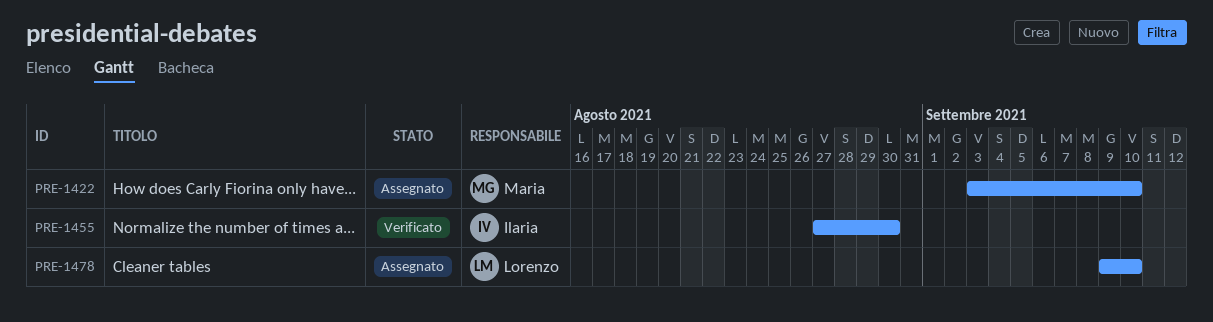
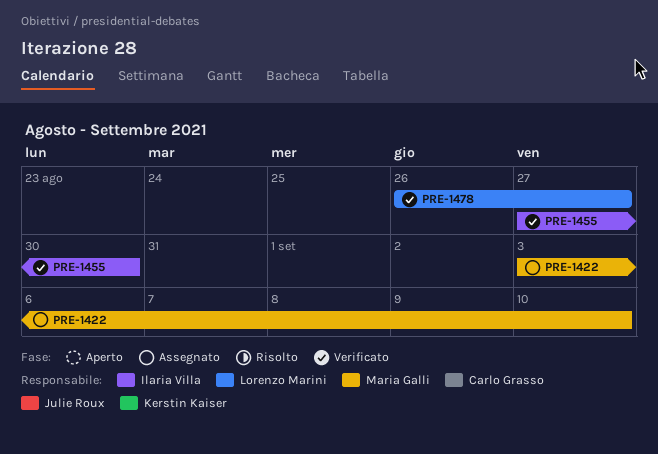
PRE-1478, status: Assegnato -> Verificato
PRE-1478, start: Sep 9 -> Aug 26
PRE-1478, due: Sep 10 -> Aug 27

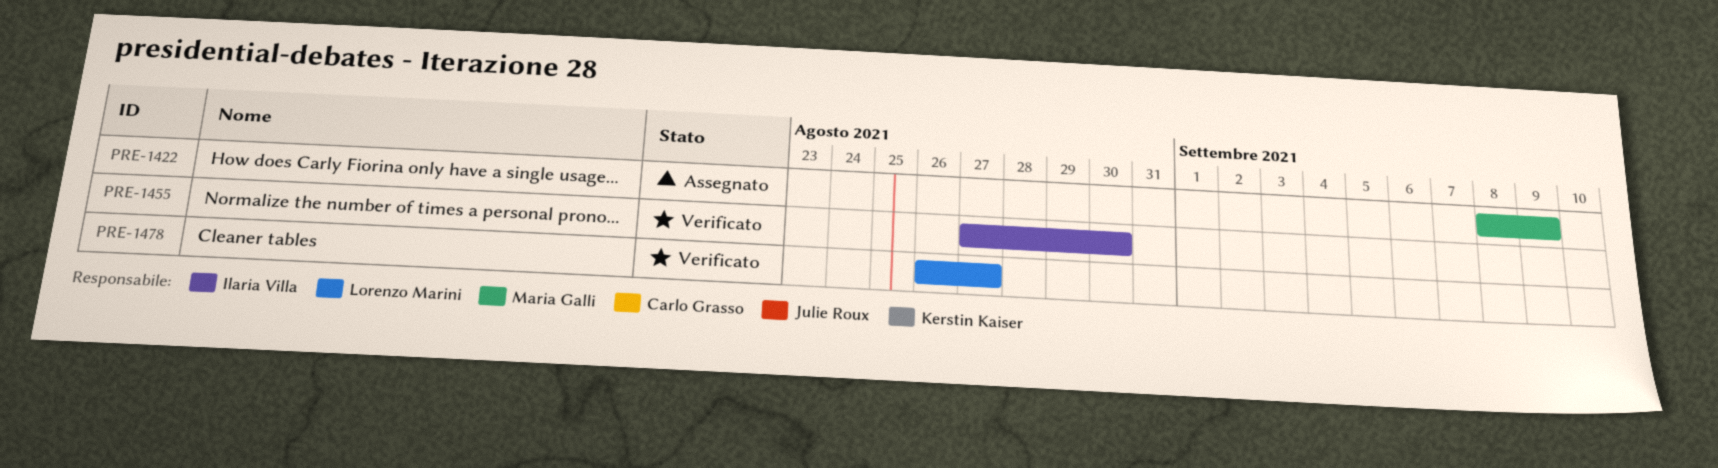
PRE-1422, start: Sep 3 -> Sep 8
PRE-1422, due: Sep 10 -> Sep 9

